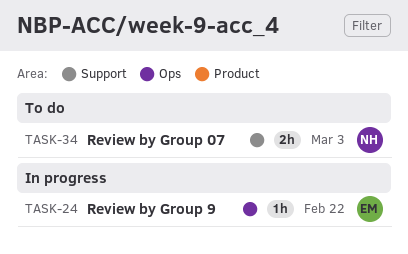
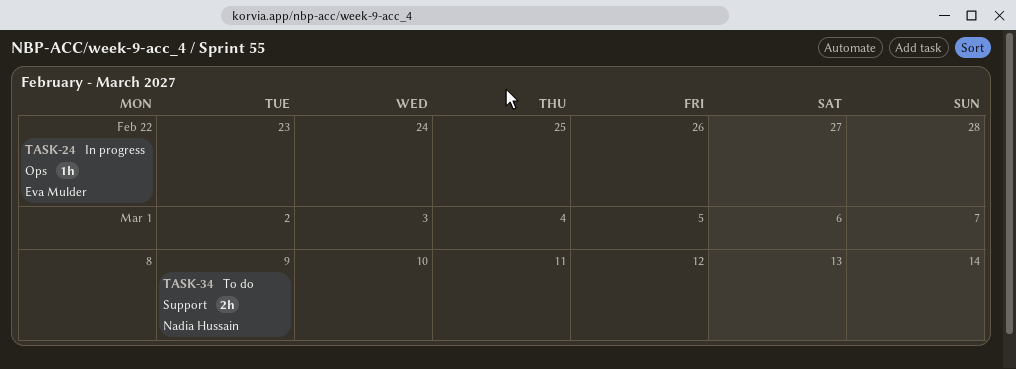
TASK-34, due: Mar 3 -> Mar 9

